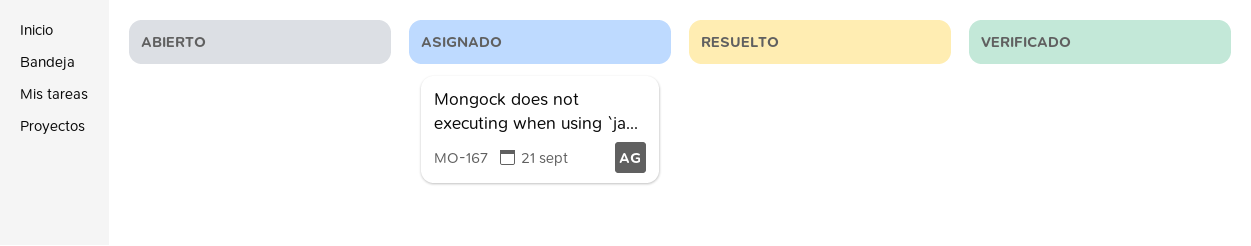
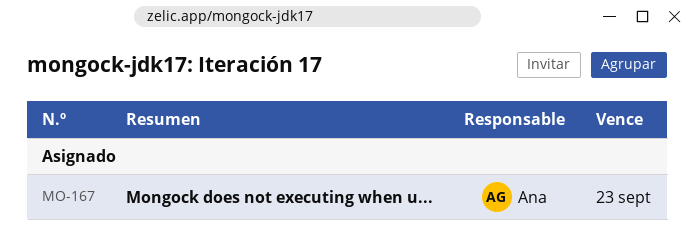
MO-167, due: Sep 21 -> Sep 23

